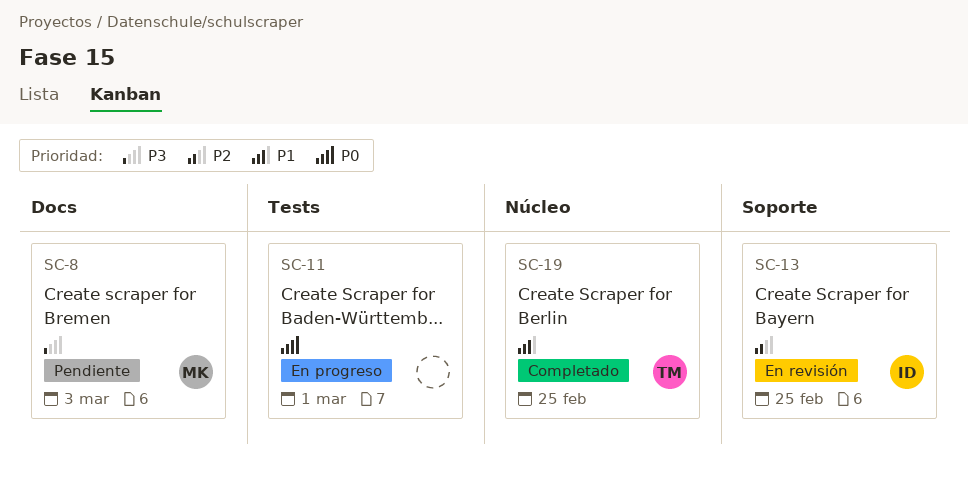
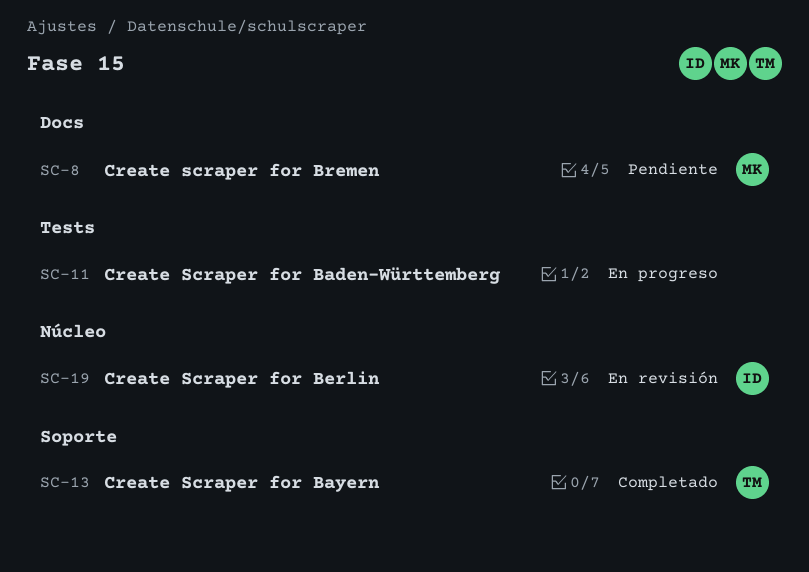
SC-13, status: En revisión -> Completado
SC-13, owner: ID -> TM
SC-19, status: Completado -> En revisión
SC-19, owner: TM -> ID

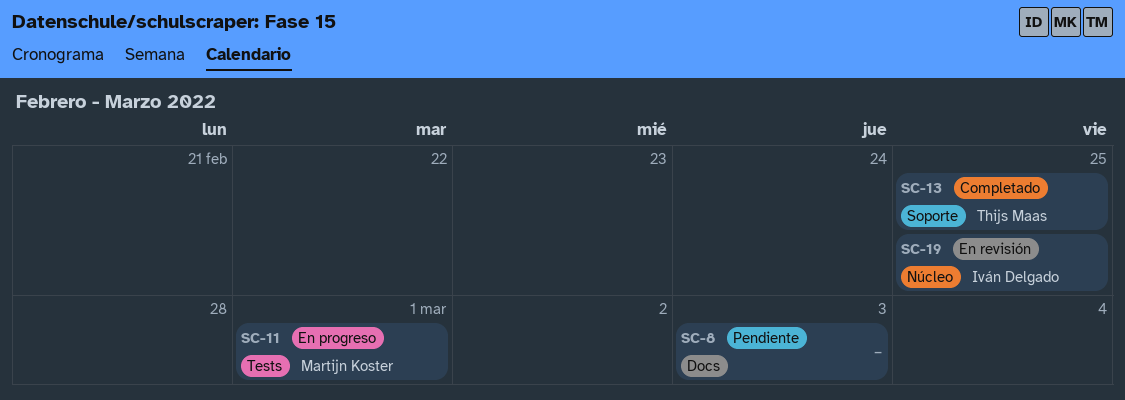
SC-8, owner: Martijn Koster -> none
SC-11, owner: none -> Martijn Koster

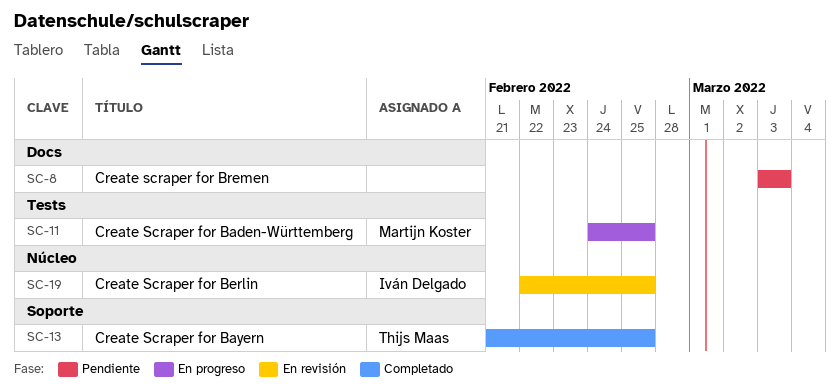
SC-11, due: Mar 1 -> Feb 25

